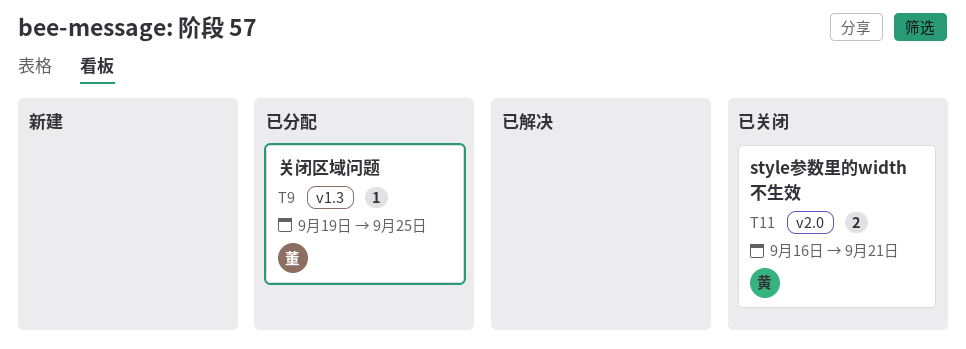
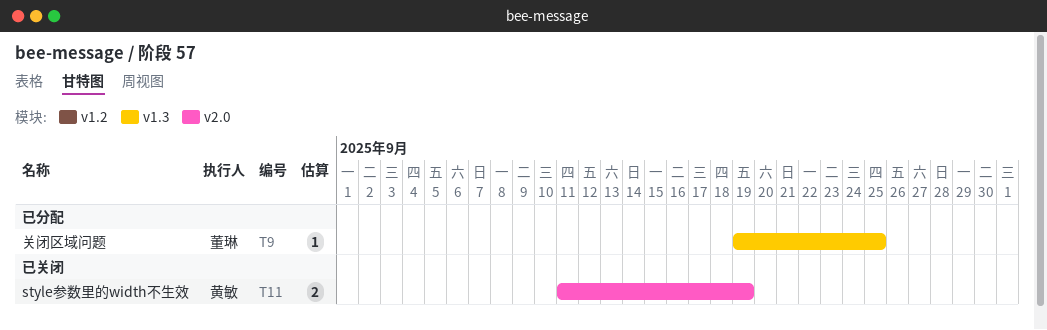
T11, start: Sep 16 -> Sep 11
T11, due: Sep 21 -> Sep 19

